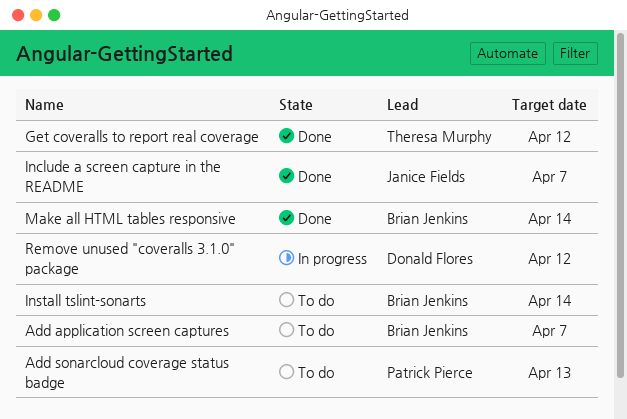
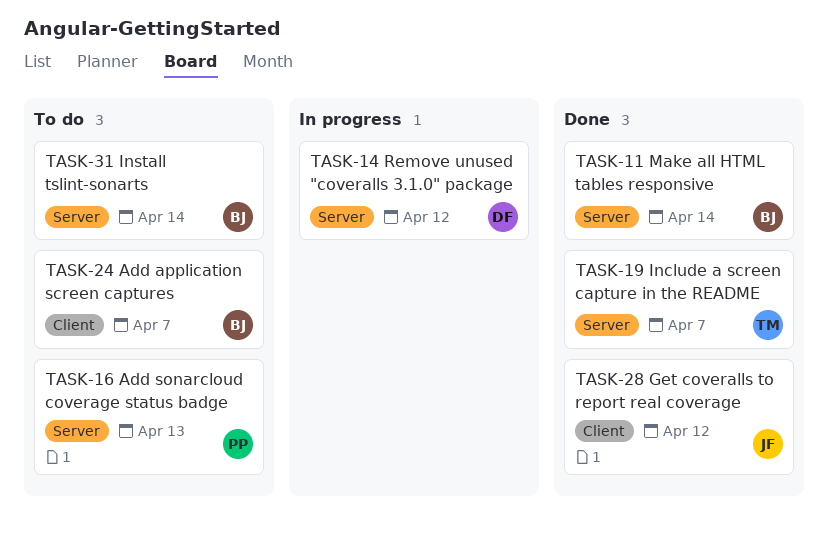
Get coveralls to report real coverage, owner: Theresa Murphy -> Janice Fields
Include a screen capture in the README, owner: Janice Fields -> Theresa Murphy

